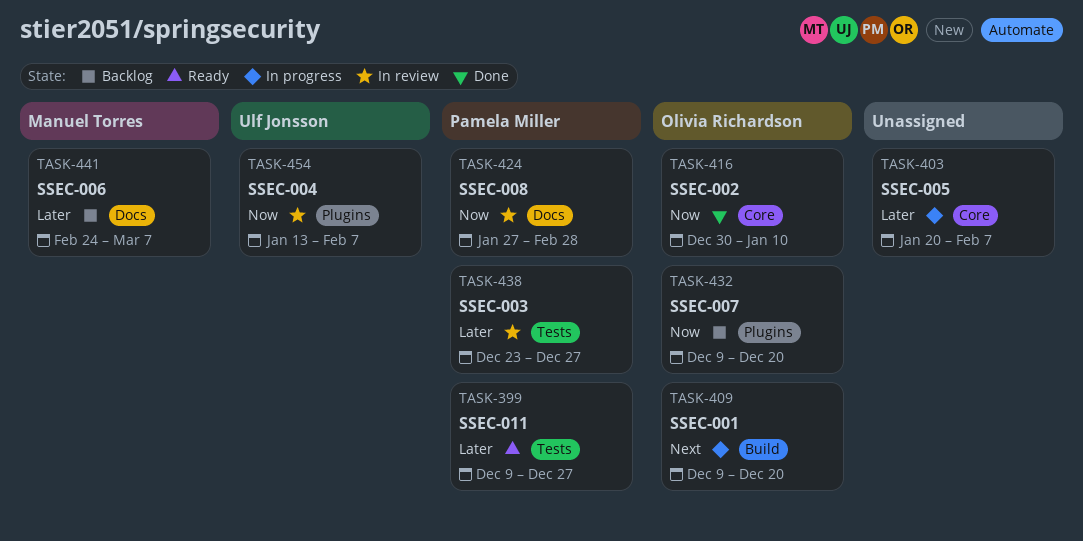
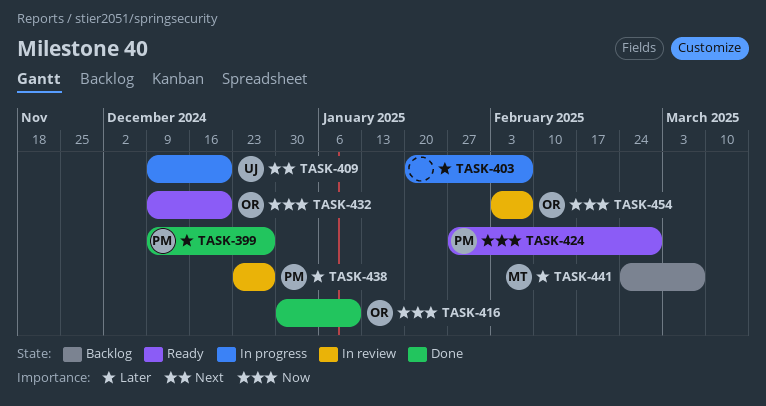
TASK-399, status: Ready -> Done
TASK-409, owner: Olivia Richardson -> Ulf Jonsson
TASK-424, status: In review -> Ready
TASK-432, status: Backlog -> Ready
TASK-454, owner: Ulf Jonsson -> Olivia Richardson
TASK-454, start: Jan 13 -> Feb 3

